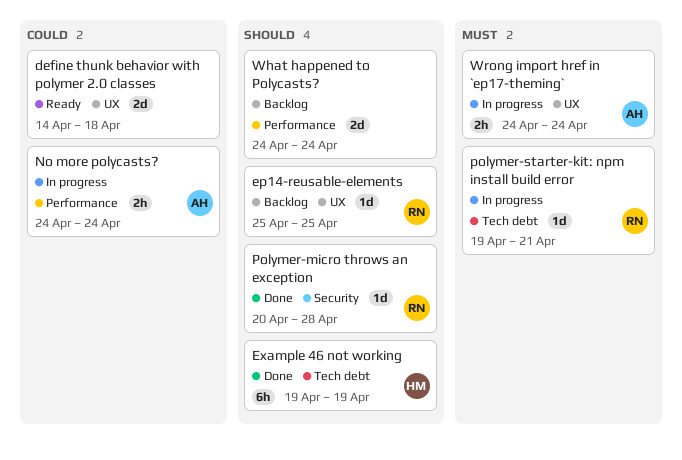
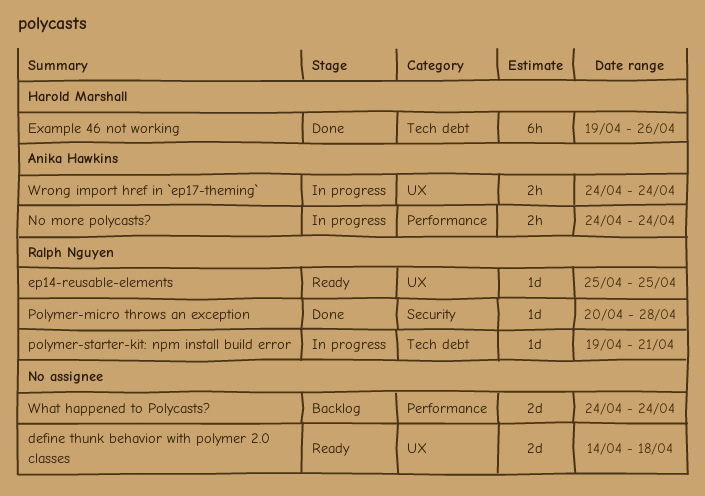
ep14-reusable-elements, status: Backlog -> Ready
Example 46 not working, due: Apr 19 -> Apr 26

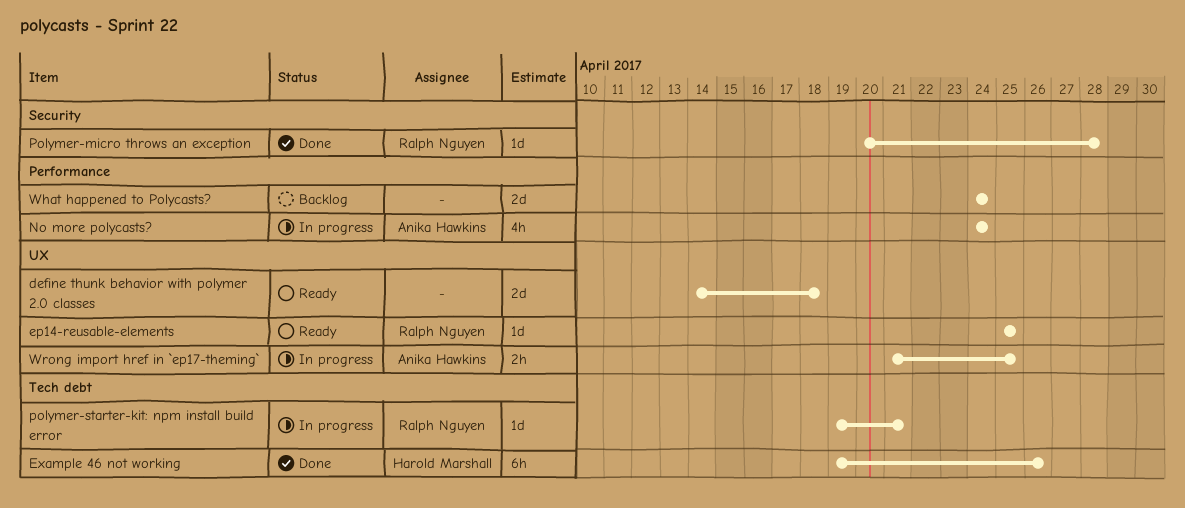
No more polycasts?, estimate: 2h -> 4h
Wrong import href in `ep17-theming`, start: Apr 24 -> Apr 21
Wrong import href in `ep17-theming`, due: Apr 24 -> Apr 25

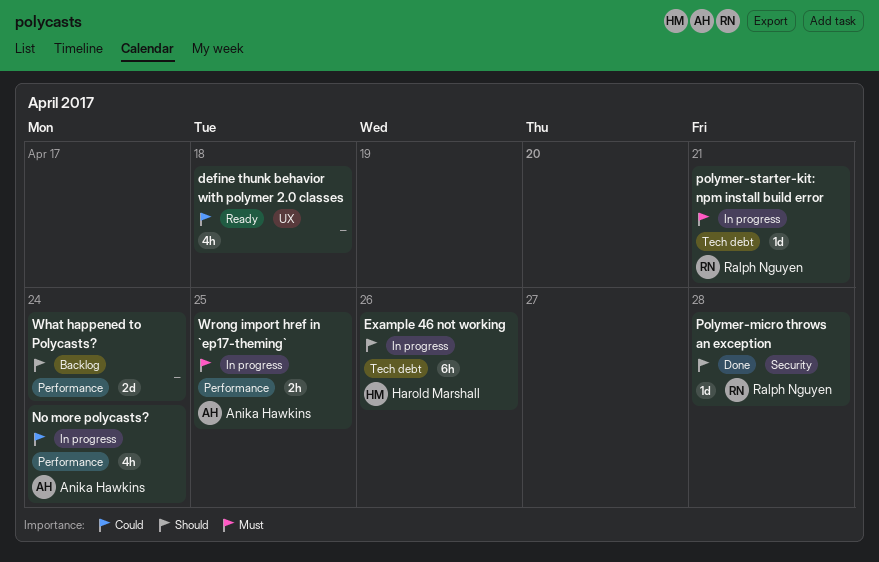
define thunk behavior with polymer 2.0 classes, estimate: 2d -> 4h
ep14-reusable-elements: present -> none
Example 46 not working, status: Done -> In progress
Wrong import href in `ep17-theming`, label: UX -> Performance

